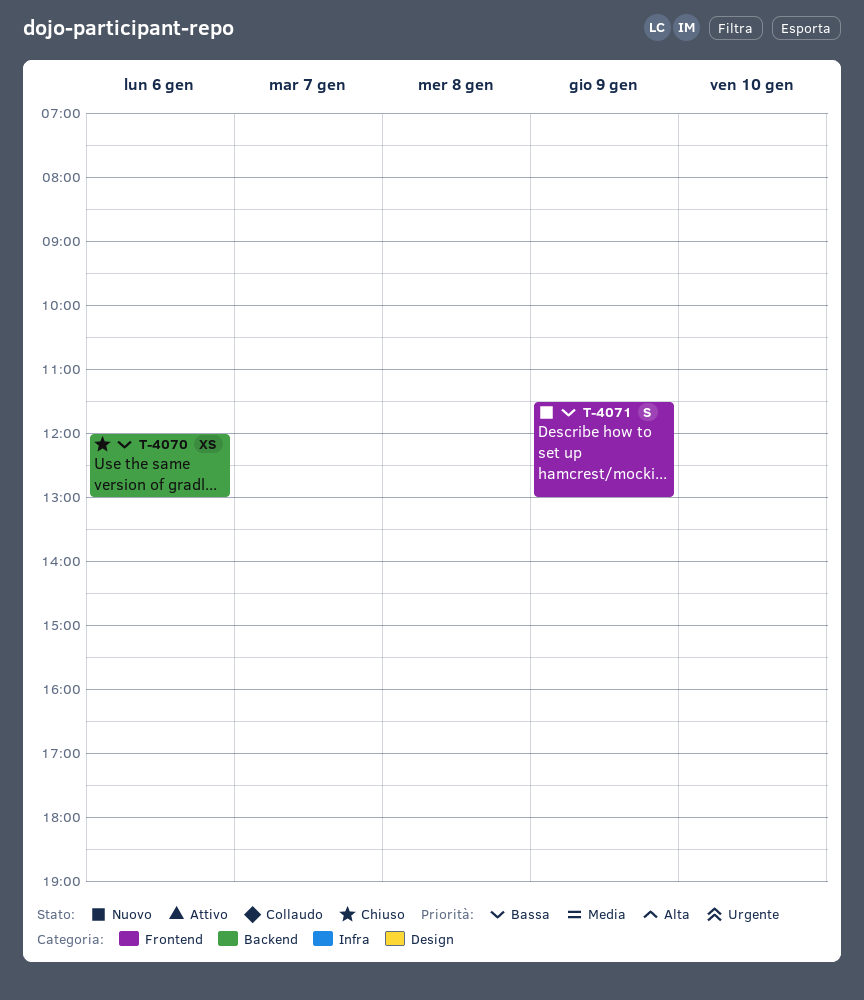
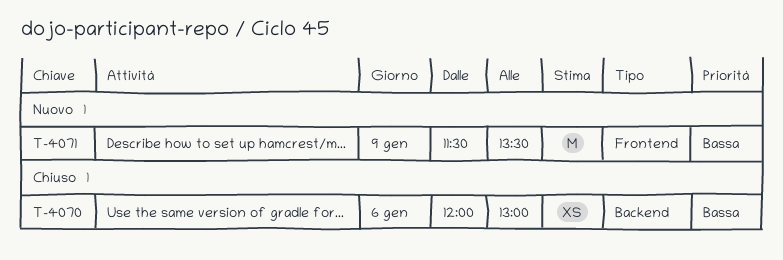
T-4071, estimate: S -> M
T-4071, ends: 13:00 -> 13:30

